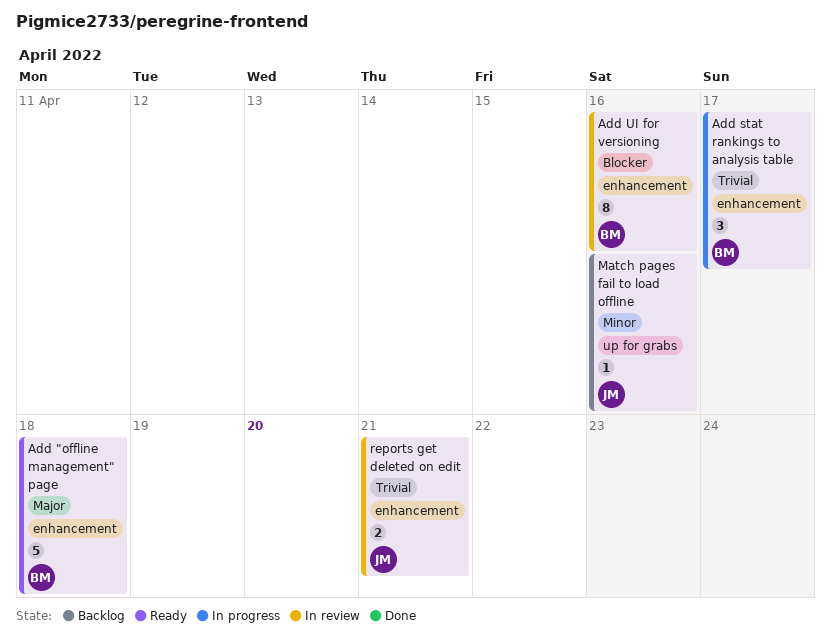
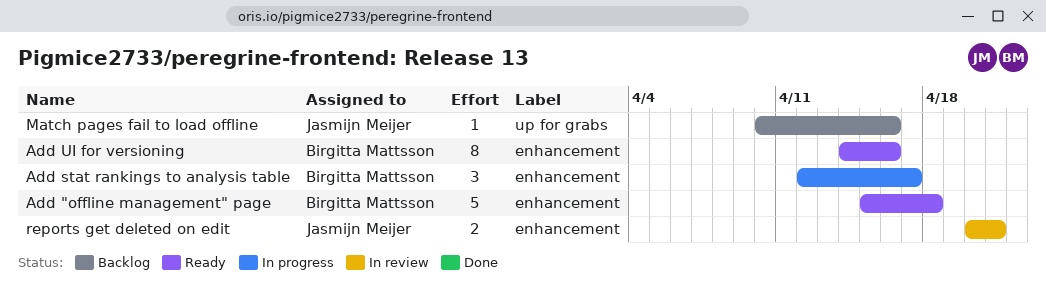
Add UI for versioning, status: In review -> Ready

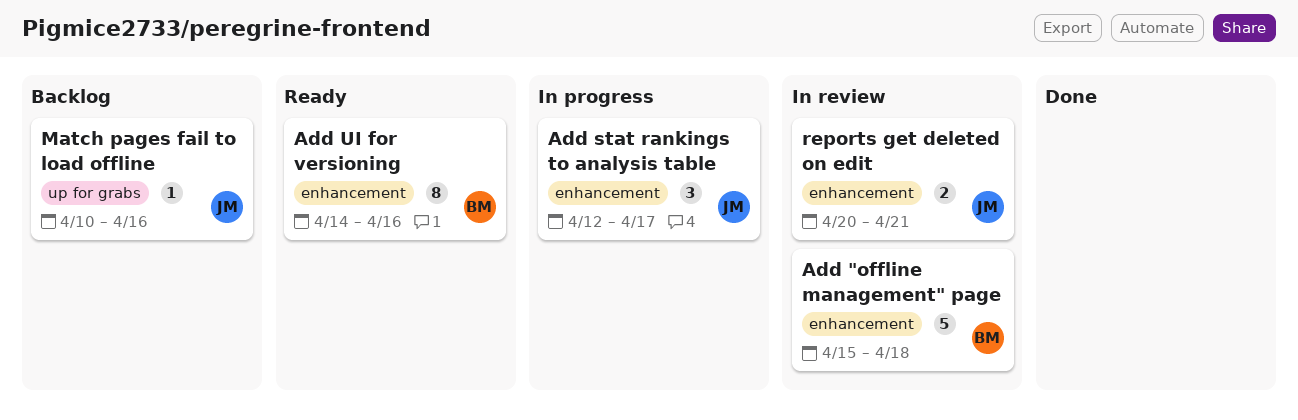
Add "offline management" page, status: Ready -> In review
Add stat rankings to analysis table, owner: Birgitta Mattsson -> Jasmijn Meijer

